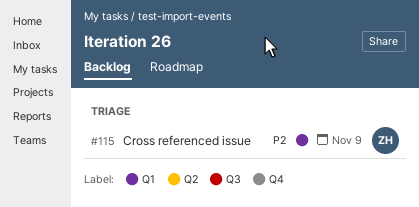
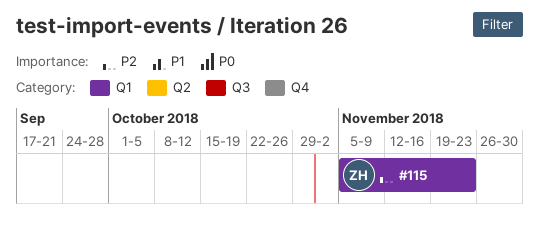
#115, due: Nov 9 -> Nov 23

